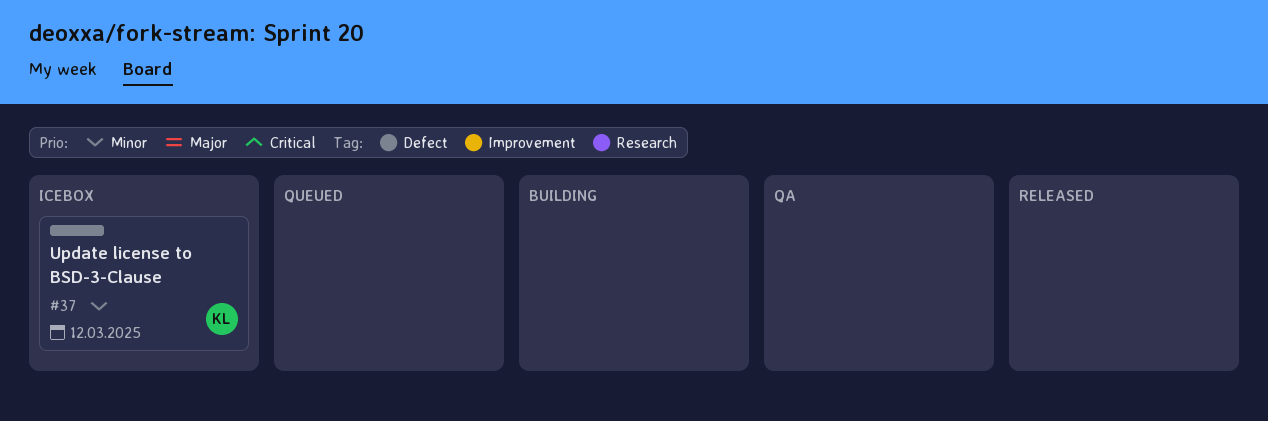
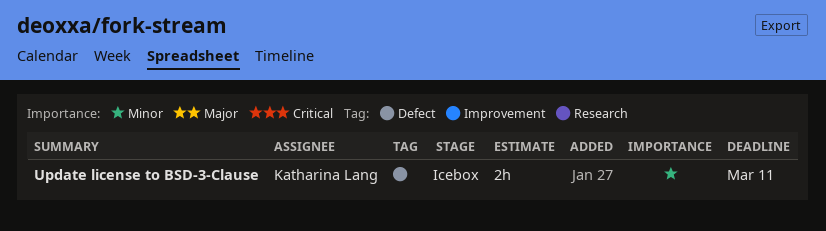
Update license to BSD-3-Clause, due: Mar 12 -> Mar 11

